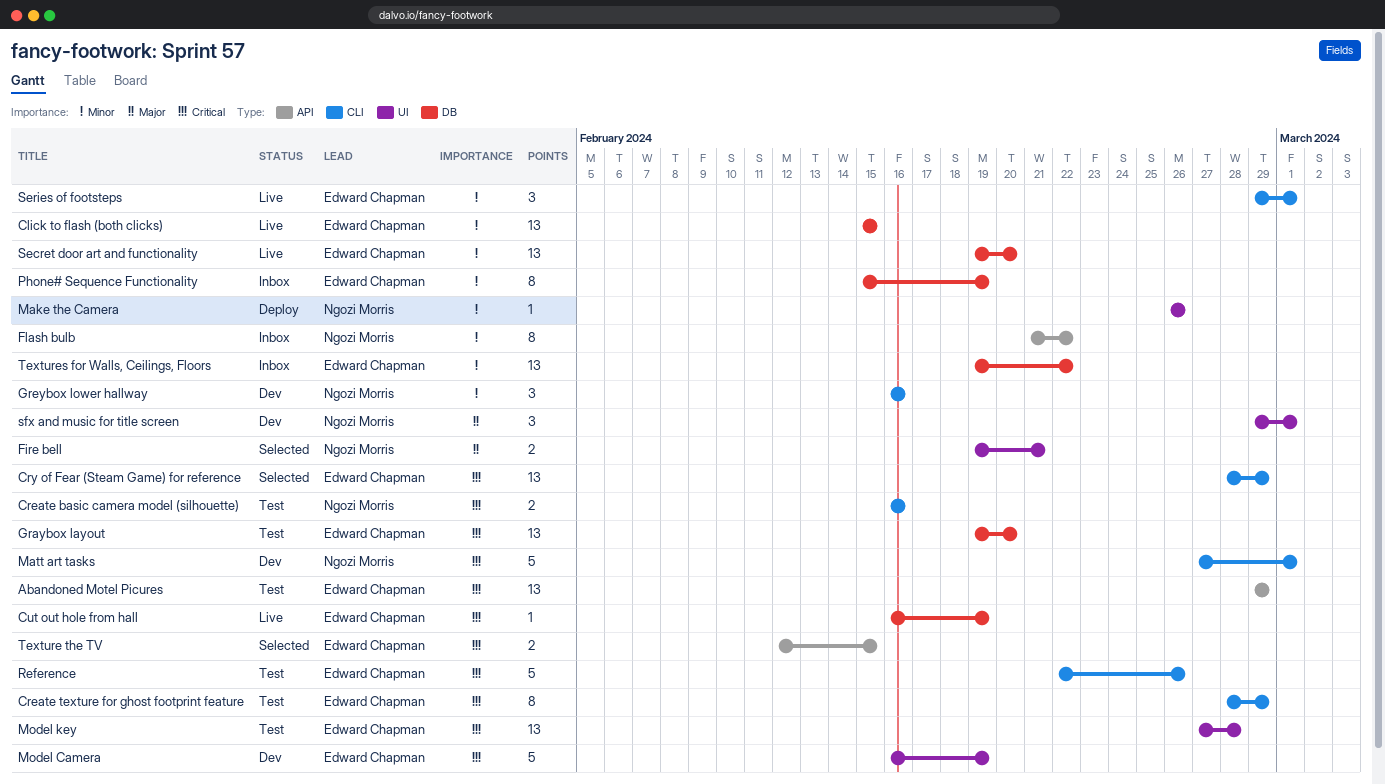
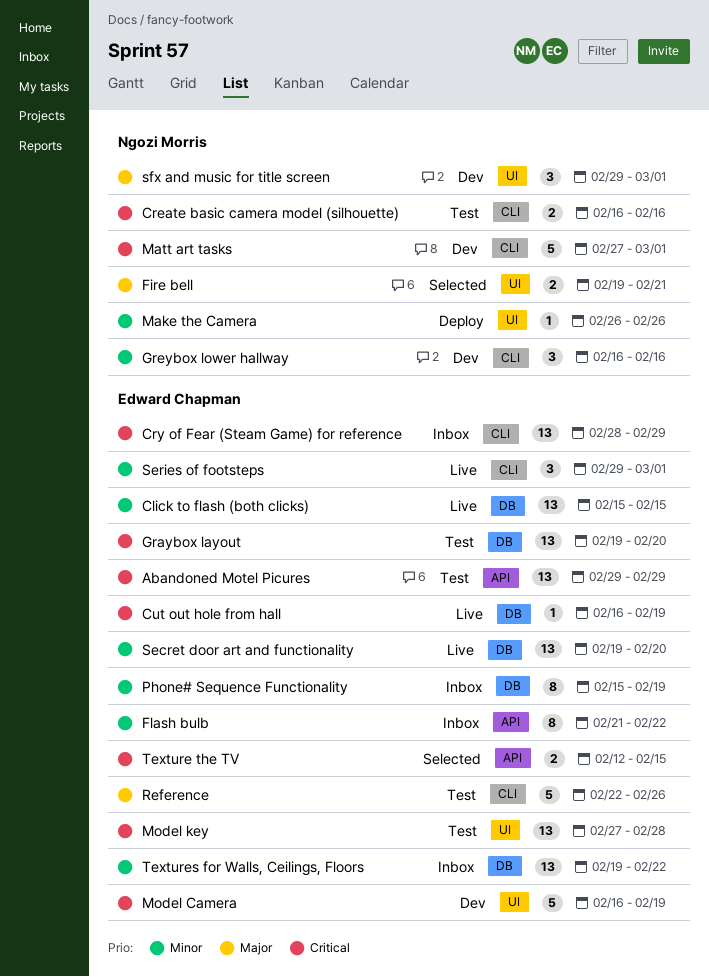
Create texture for ghost footprint feature: present -> none
Cry of Fear (Steam Game) for reference, status: Selected -> Inbox
Flash bulb, owner: Ngozi Morris -> Edward Chapman
Reference, priority: Critical -> Major

